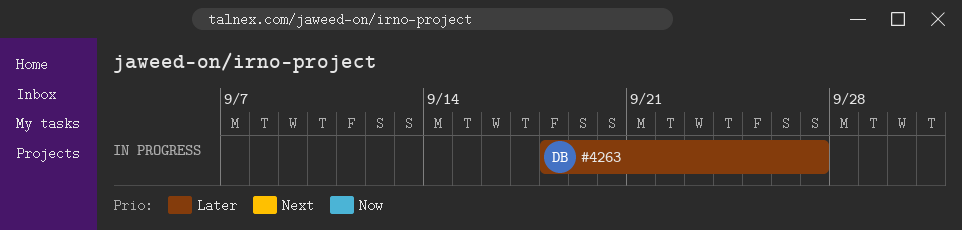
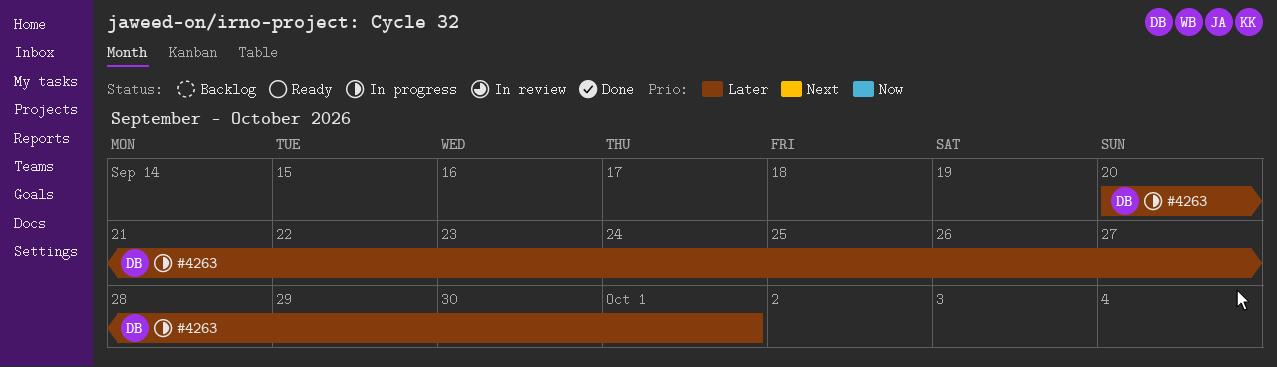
#4263, start: Sep 18 -> Sep 20
#4263, due: Sep 27 -> Oct 1

